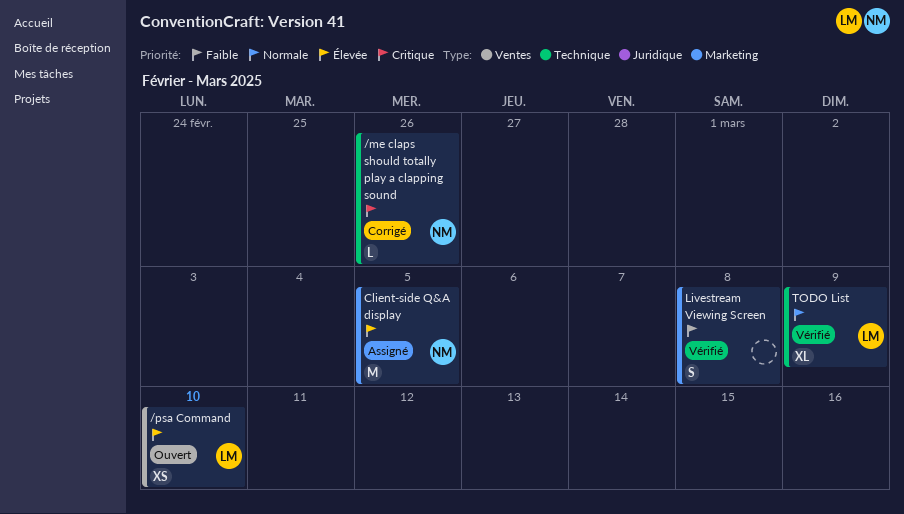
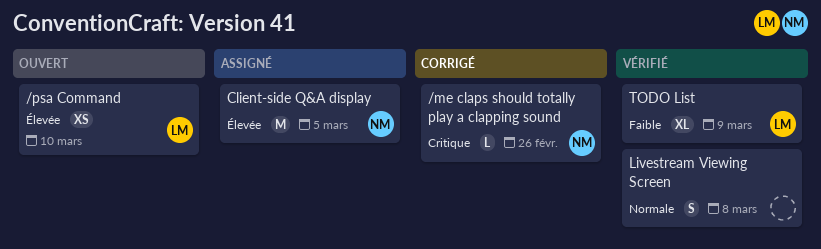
Livestream Viewing Screen, priority: Faible -> Normale
TODO List, priority: Normale -> Faible

